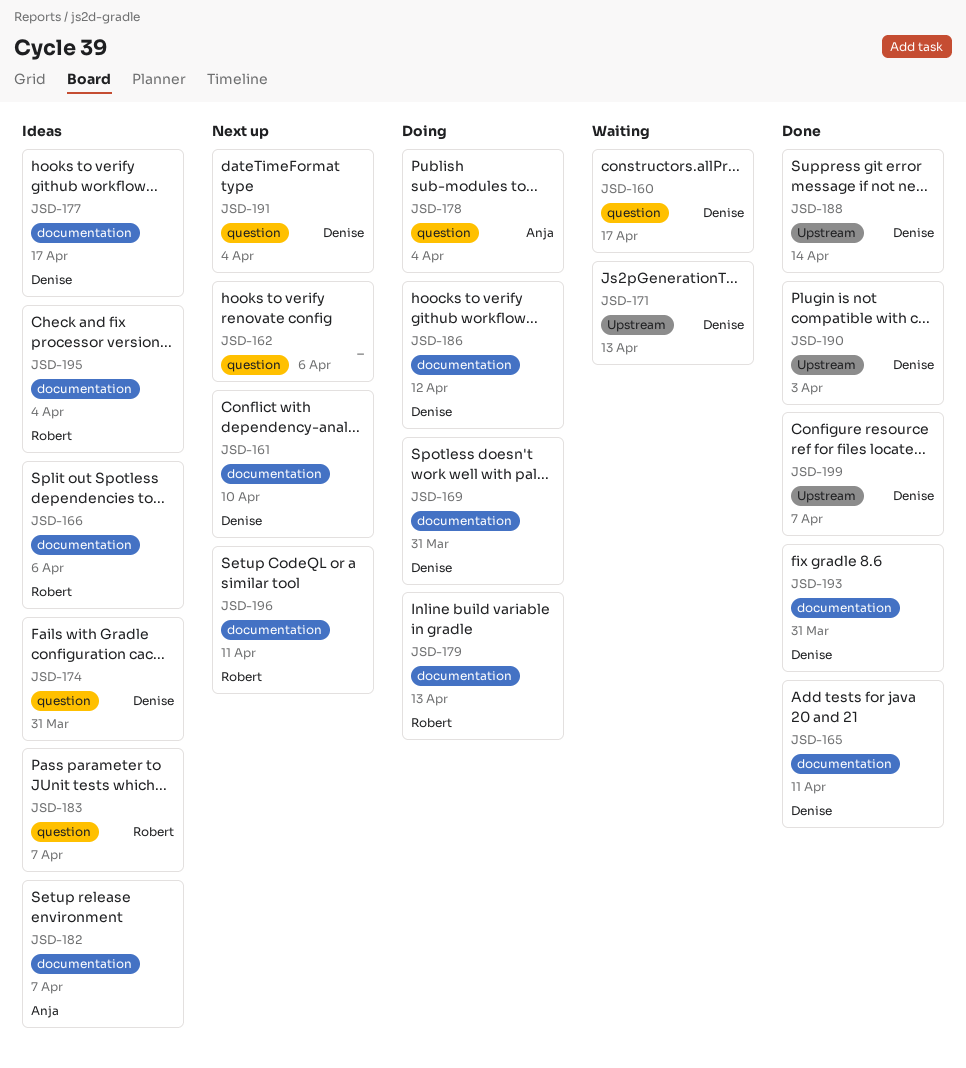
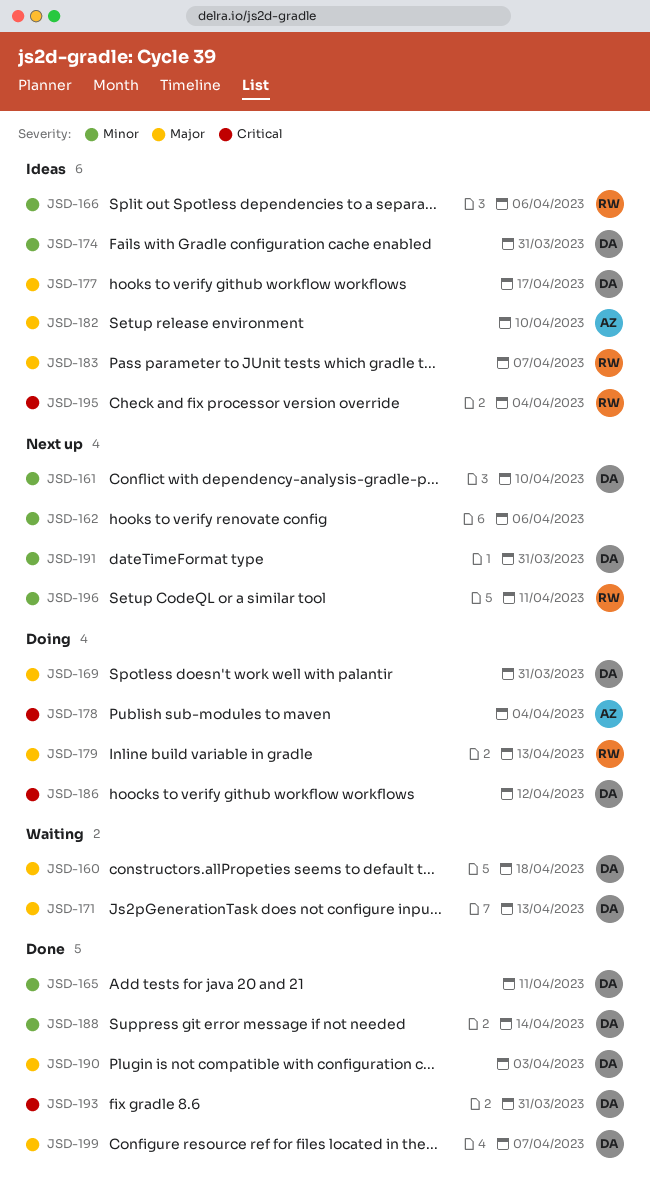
JSD-160, due: Apr 17 -> Apr 18
JSD-182, due: Apr 7 -> Apr 10
JSD-191, due: Apr 4 -> Mar 31

